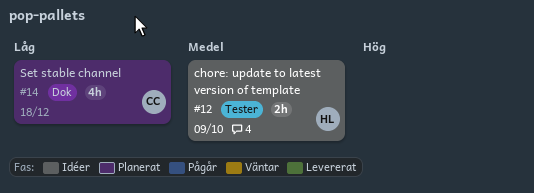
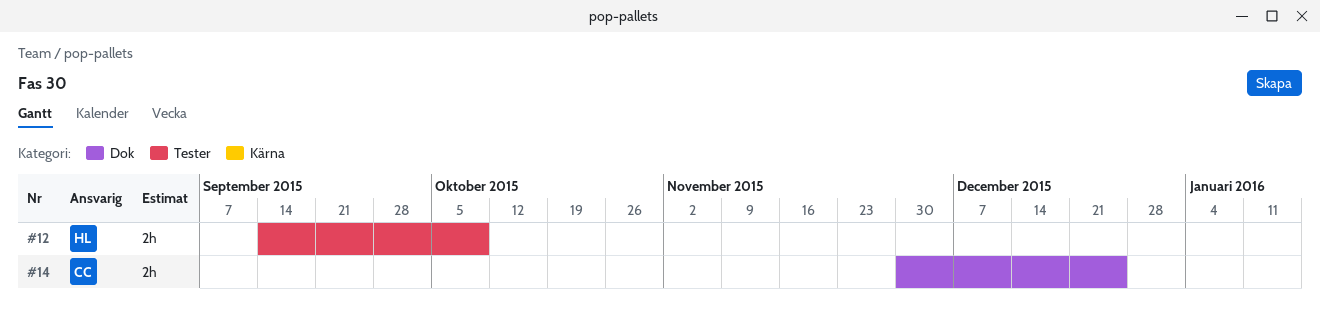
#14, estimate: 4h -> 2h
#14, due: Dec 18 -> Dec 25

